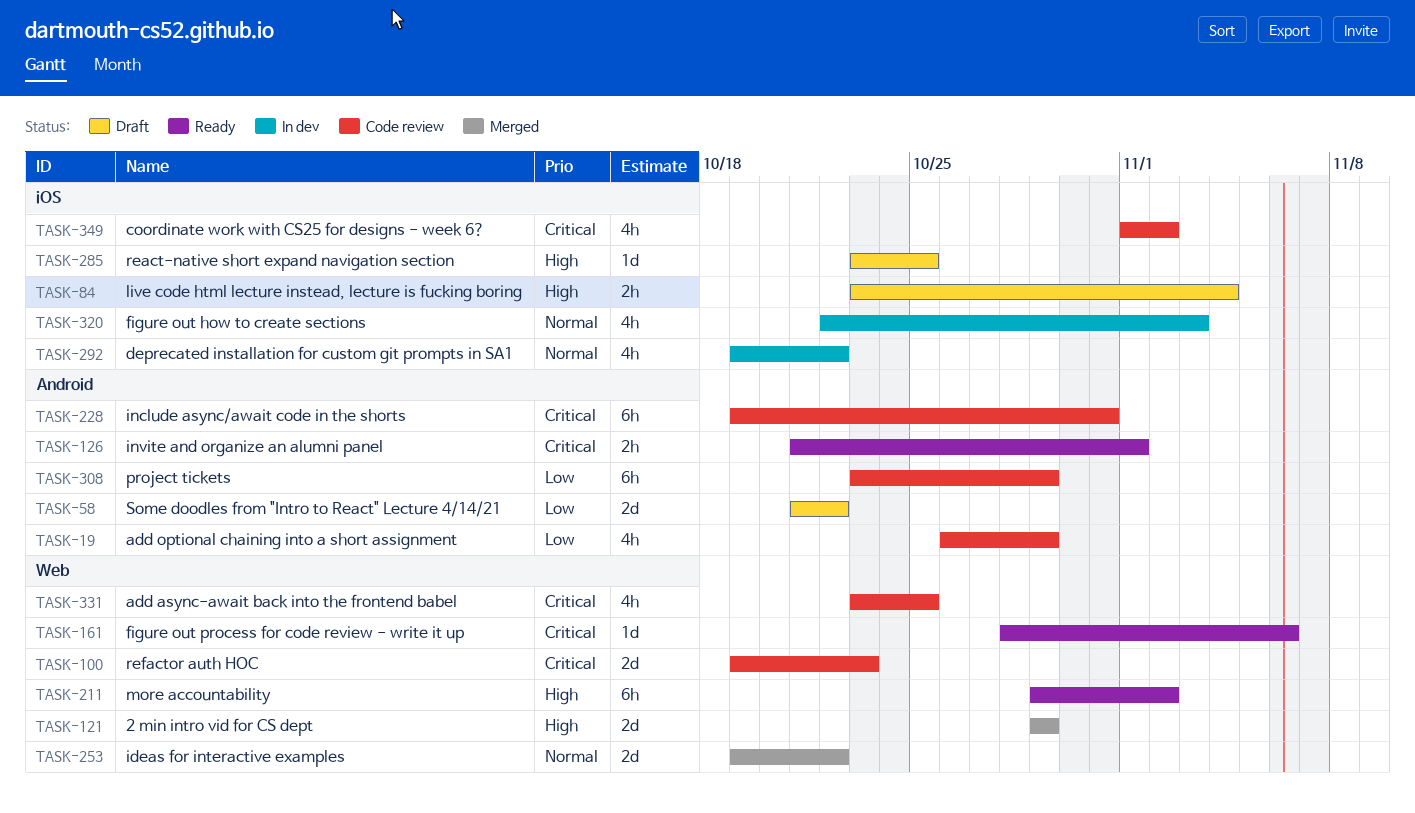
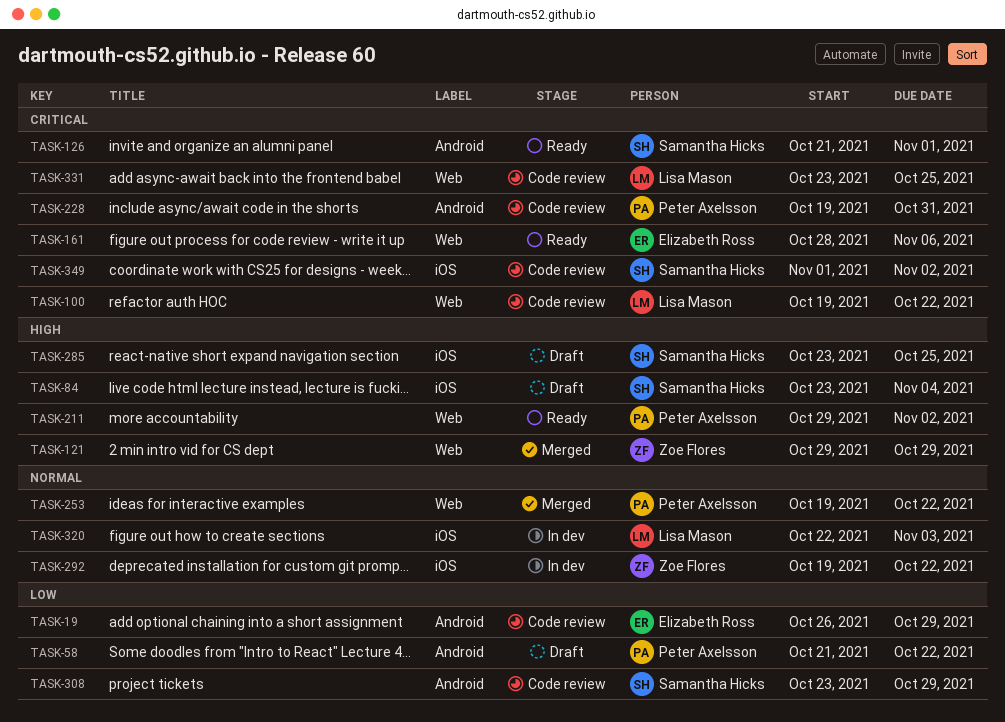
TASK-100, due: Oct 23 -> Oct 22

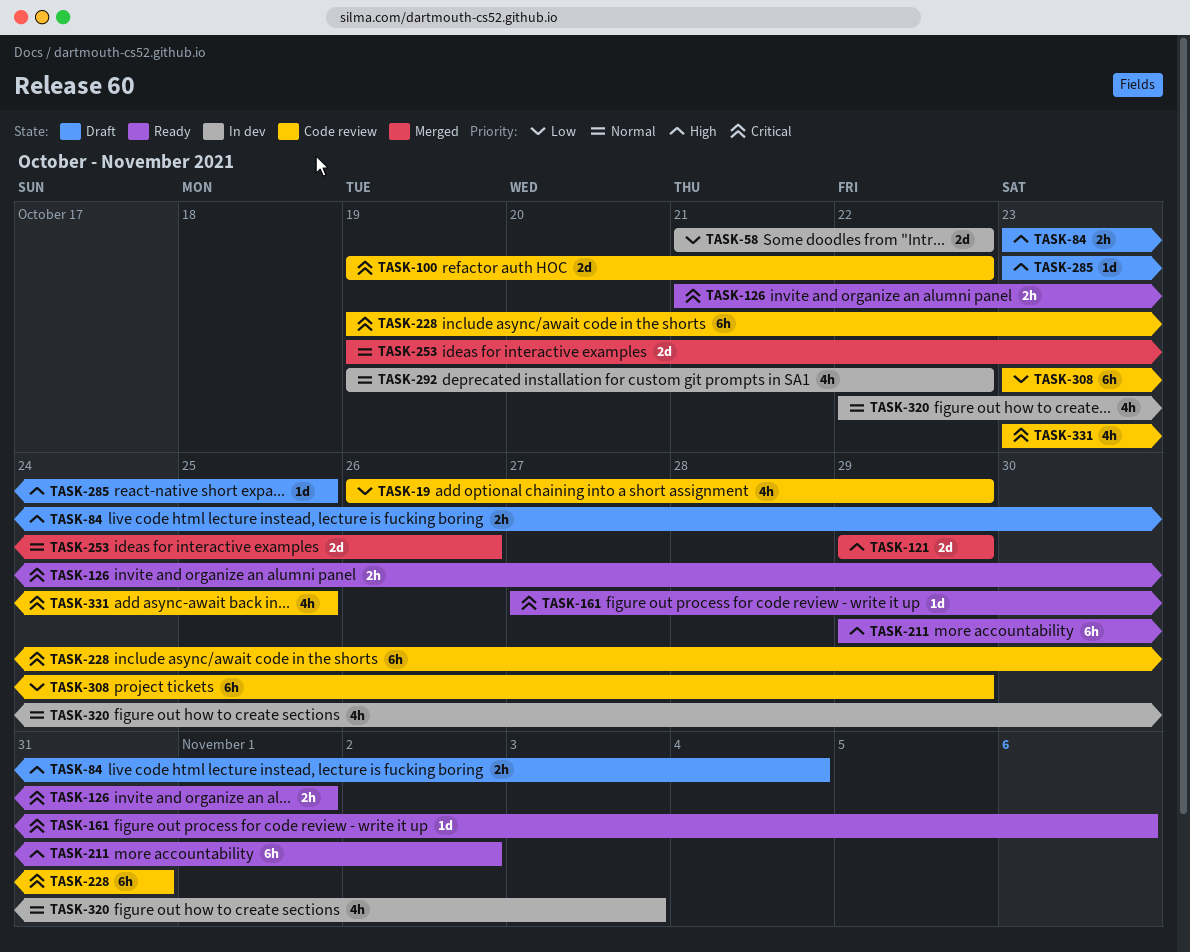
TASK-58, status: Draft -> In dev
TASK-161, start: Oct 28 -> Oct 27
TASK-253, due: Oct 22 -> Oct 26
TASK-349: present -> none

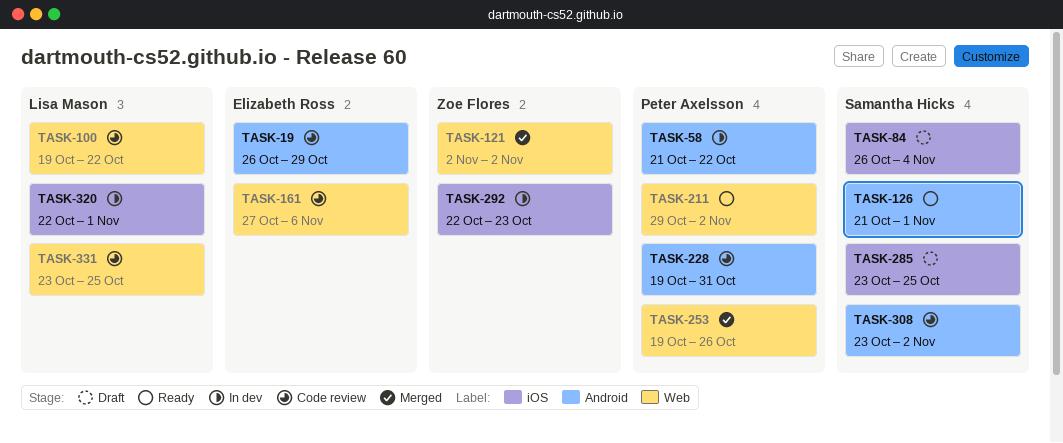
TASK-84, start: Oct 23 -> Oct 26
TASK-121, start: Oct 29 -> Nov 2
TASK-121, due: Oct 29 -> Nov 2
TASK-161, status: Ready -> Code review
TASK-292, start: Oct 19 -> Oct 22
TASK-292, due: Oct 22 -> Oct 23
TASK-308, due: Oct 29 -> Nov 2
TASK-320, due: Nov 3 -> Nov 1

